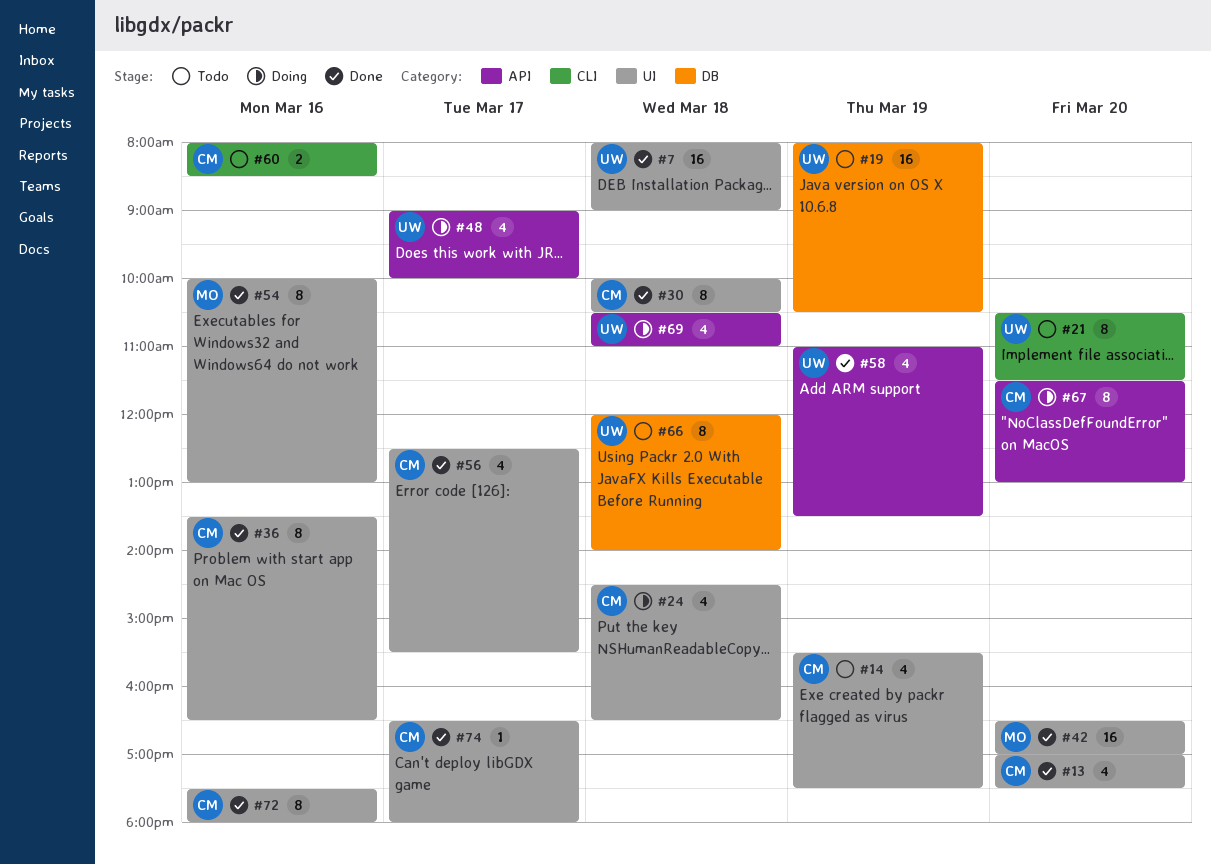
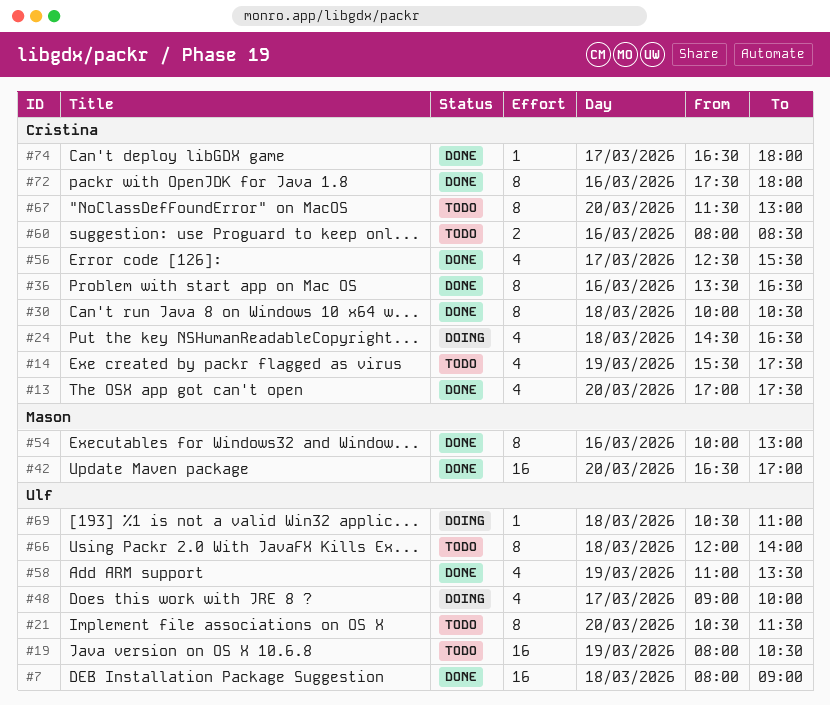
#67, status: Doing -> Todo
#69, estimate: 4 -> 1

